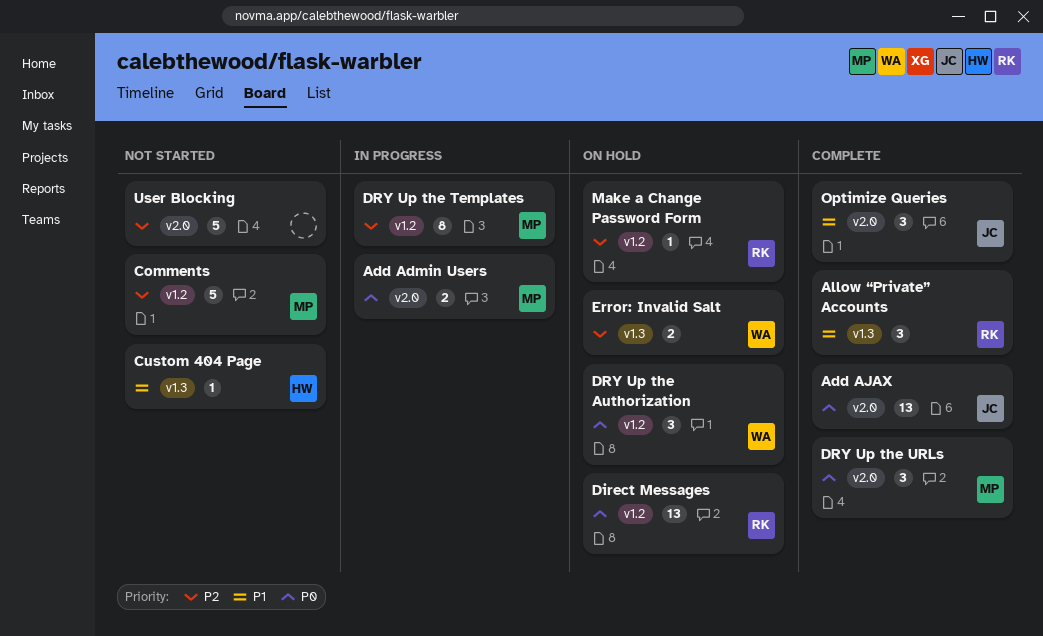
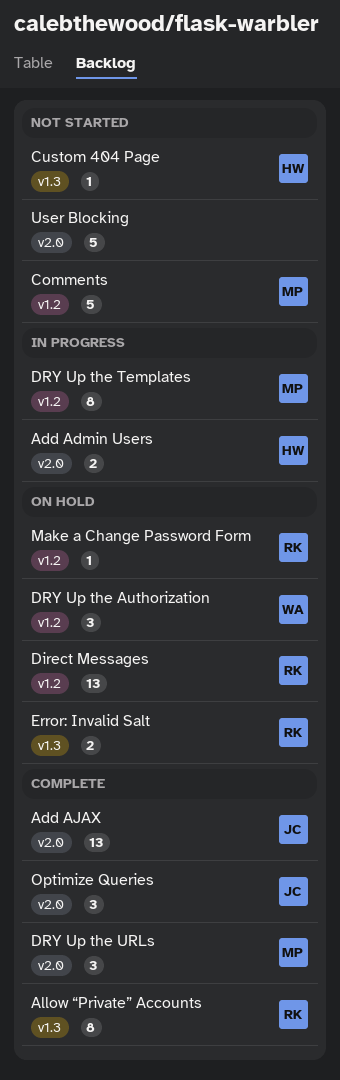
Add Admin Users, owner: MP -> HW
Allow “Private” Accounts, estimate: 3 -> 8
Error: Invalid Salt, owner: WA -> RK

